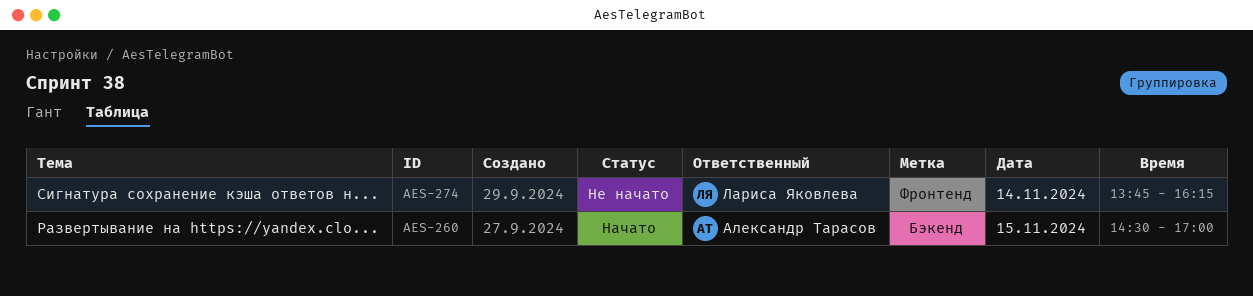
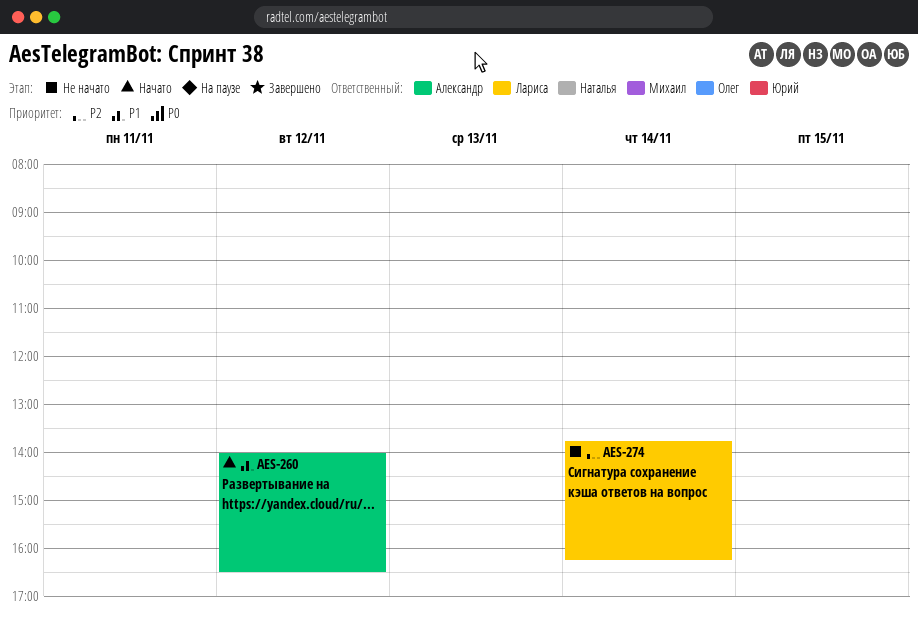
AES-260, day: Nov 15 -> Nov 12
AES-260, begins: 14:30 -> 14:00
AES-260, ends: 17:00 -> 16:30

